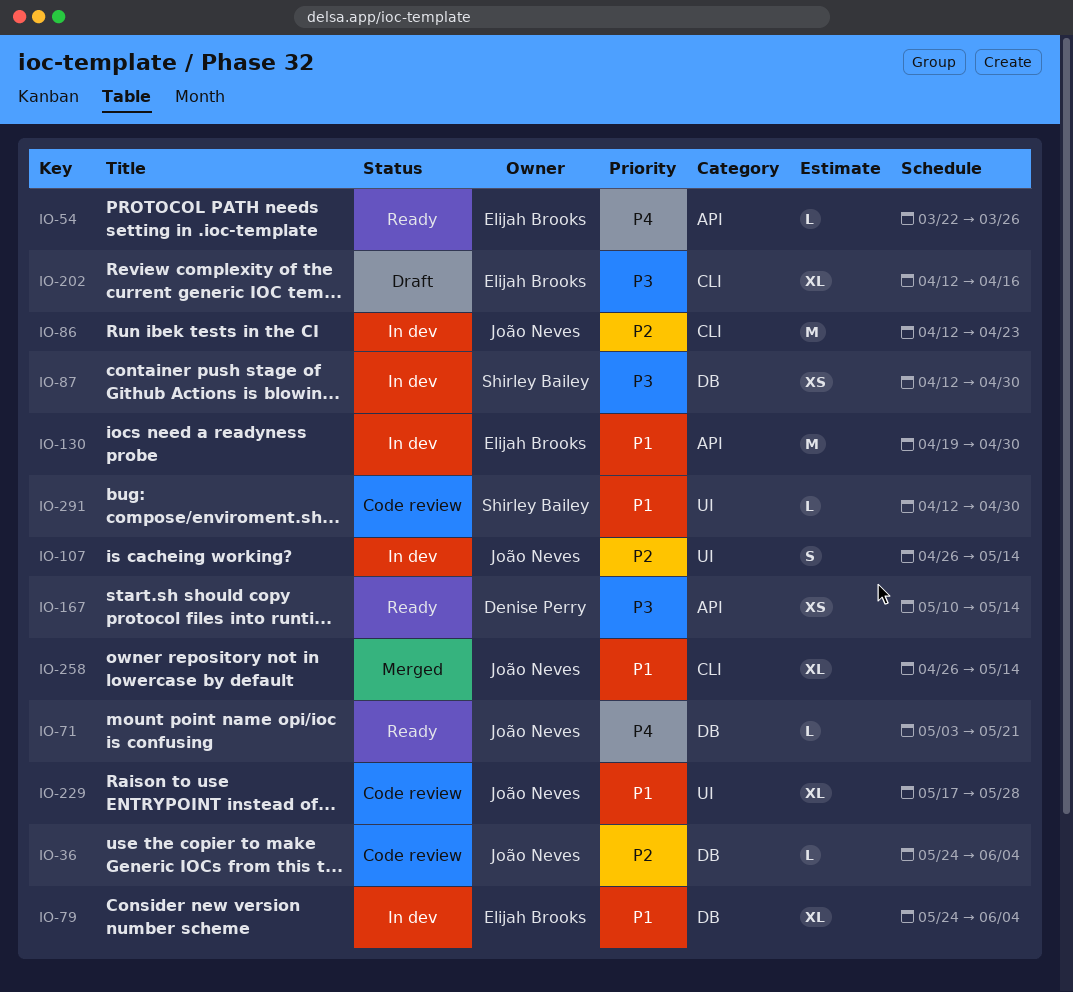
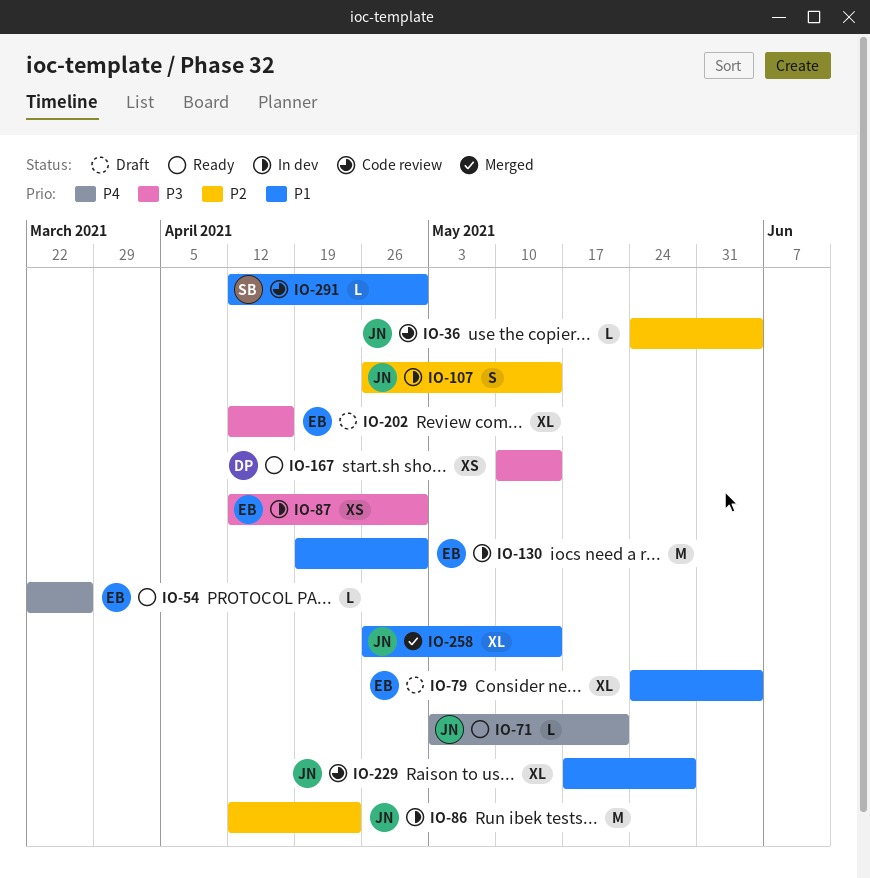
IO-79, status: In dev -> Draft
IO-87, owner: Shirley Bailey -> Elijah Brooks

